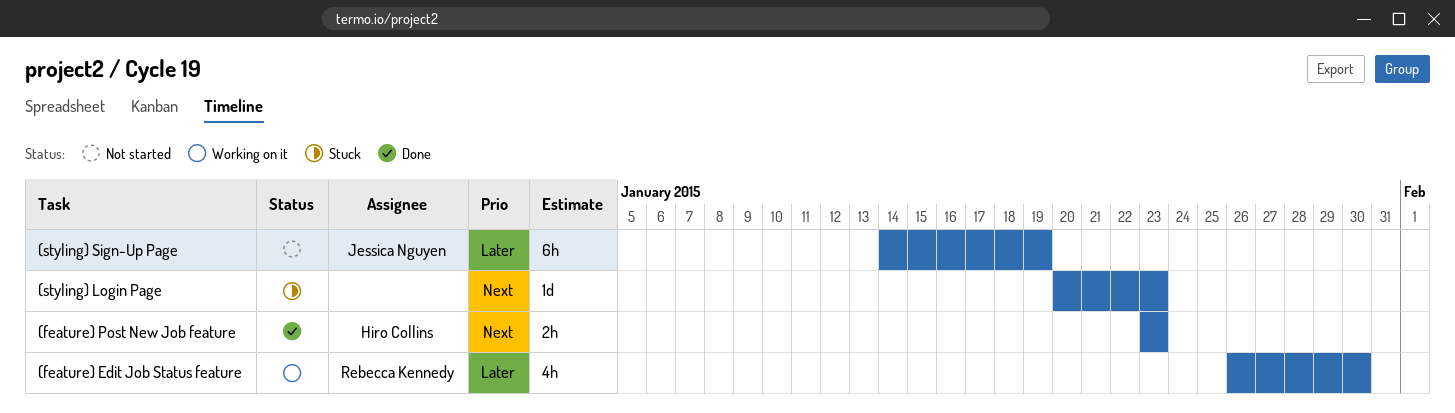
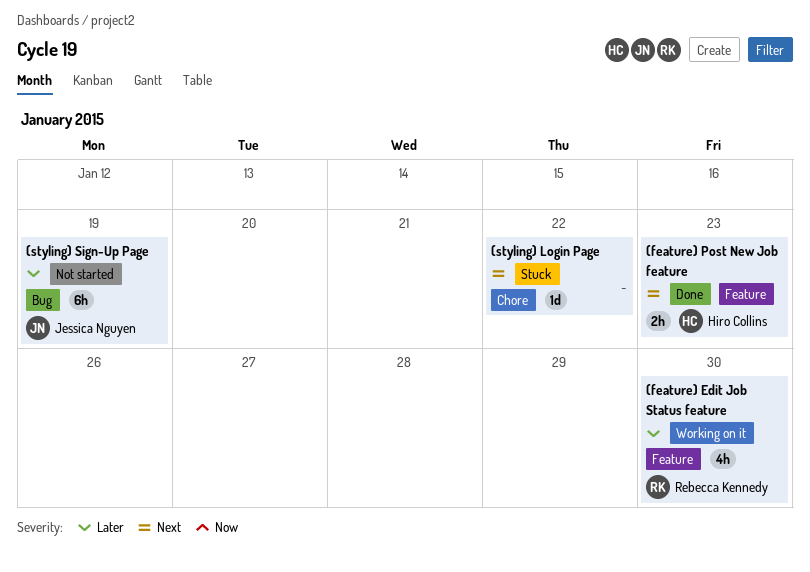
(styling) Login Page, due: Jan 23 -> Jan 22

